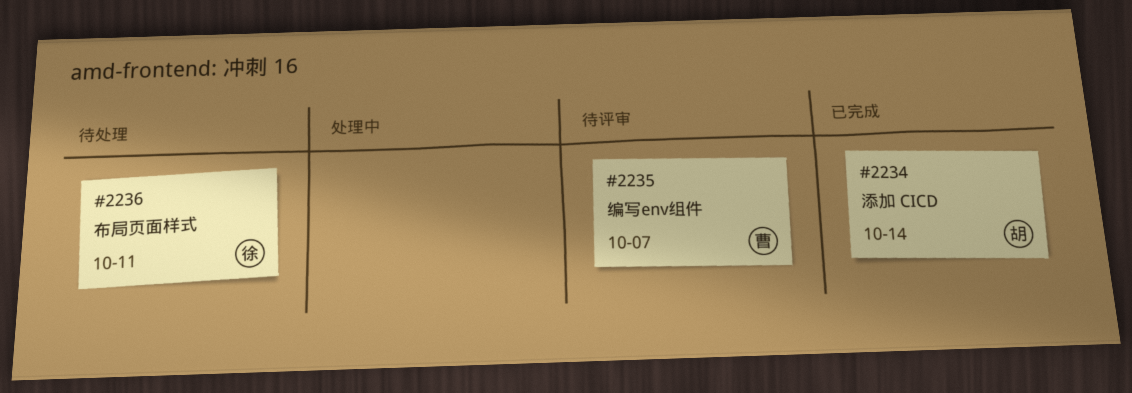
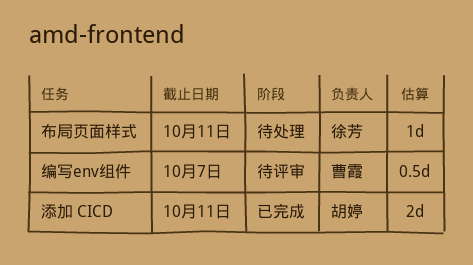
添加 CICD, due: Oct 14 -> Oct 11

